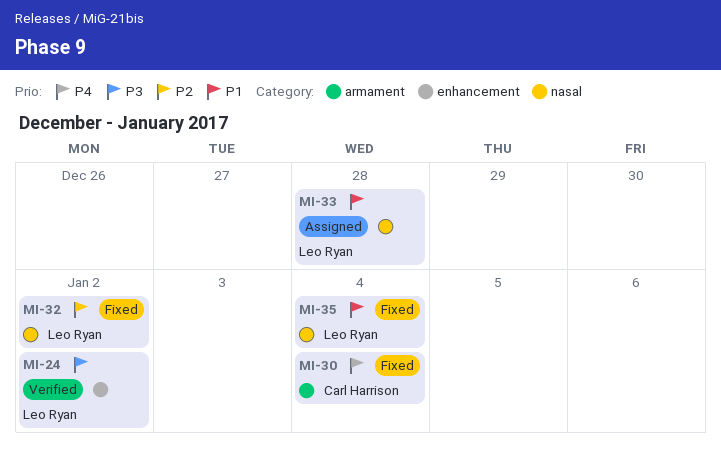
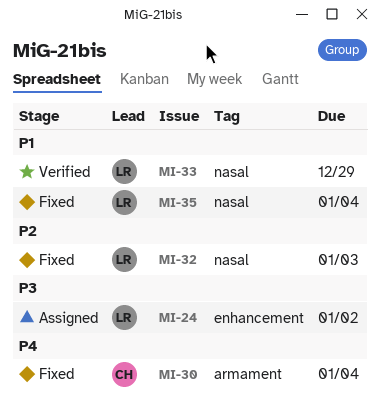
MI-24, status: Verified -> Assigned
MI-32, due: Jan 2 -> Jan 3
MI-33, status: Assigned -> Verified
MI-33, due: Dec 28 -> Dec 29

